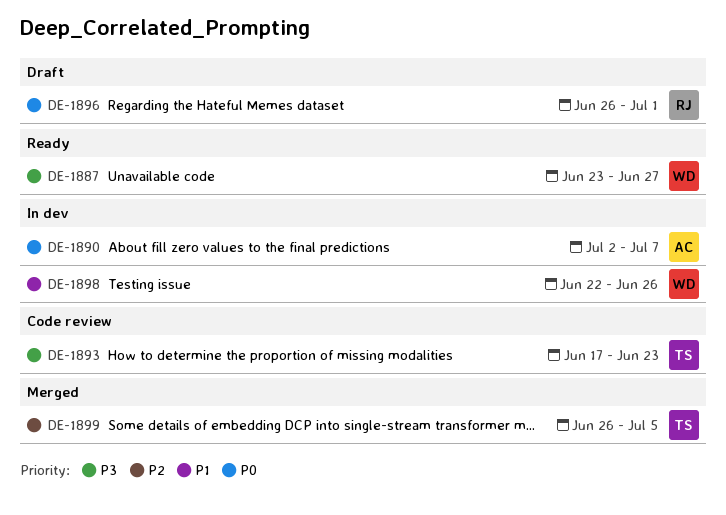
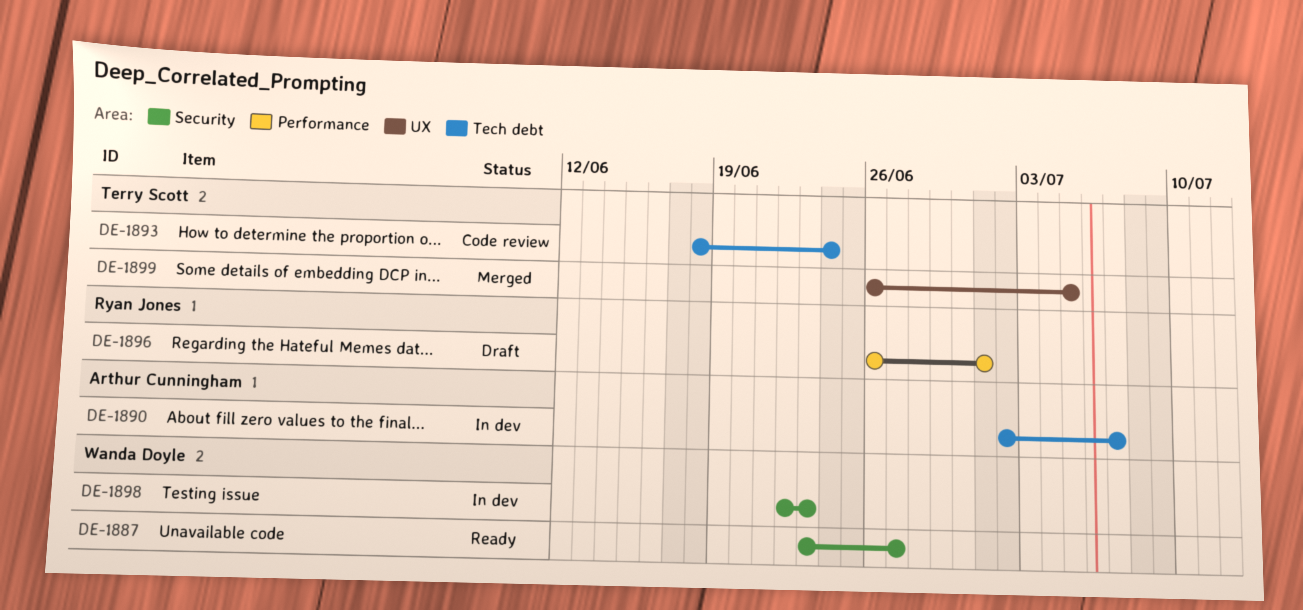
DE-1893, start: Jun 17 -> Jun 18
DE-1893, due: Jun 23 -> Jun 24
DE-1898, due: Jun 26 -> Jun 23

